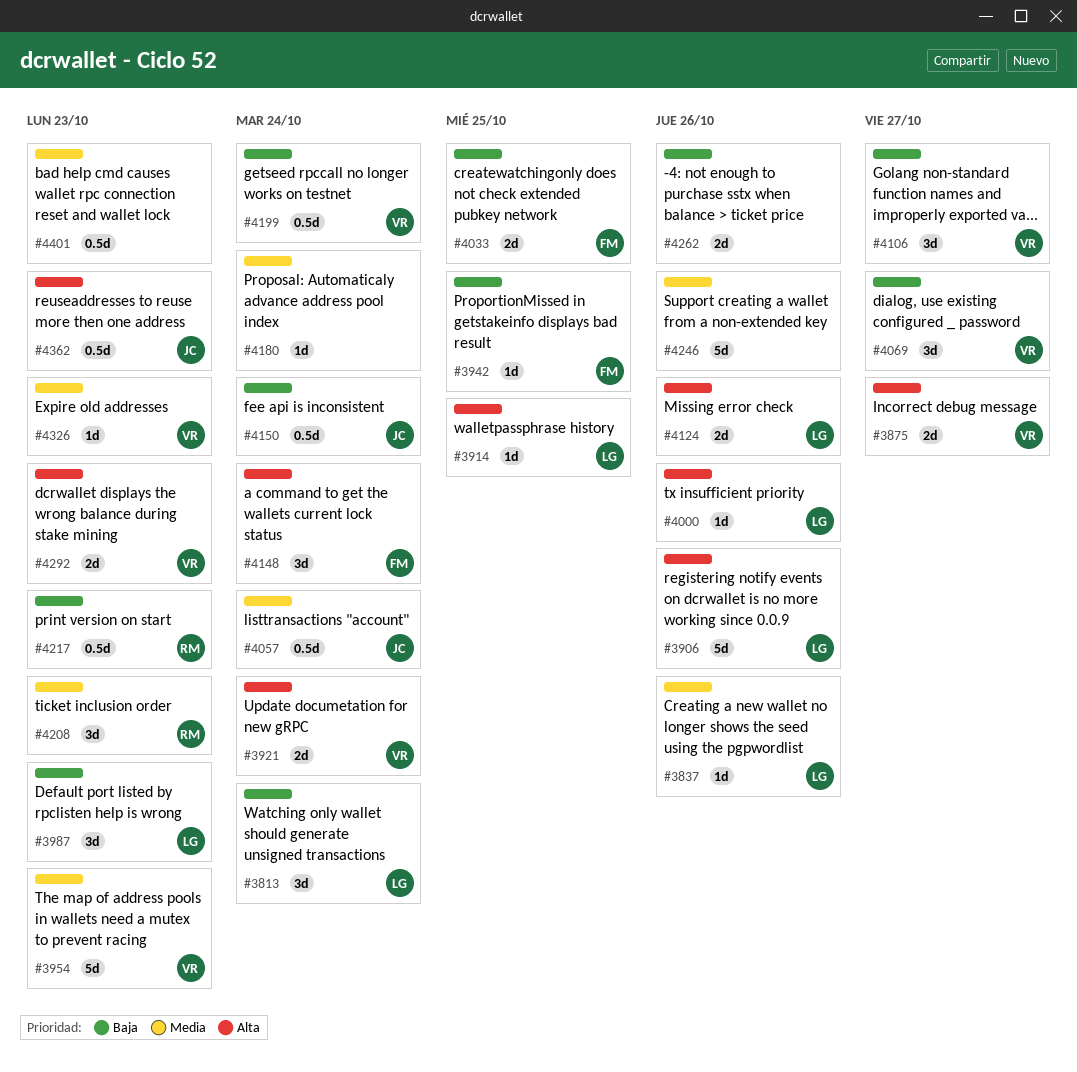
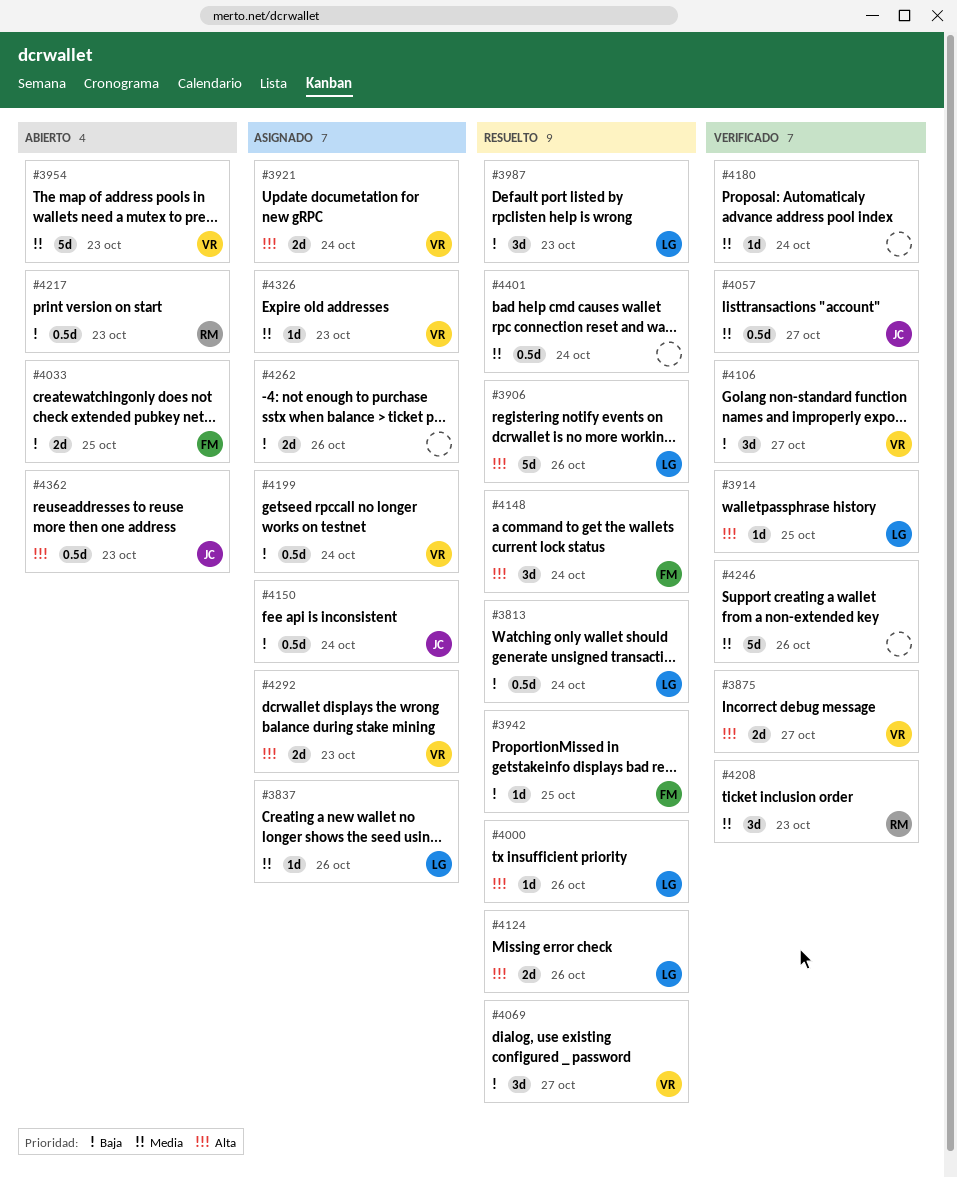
#3813, estimate: 3d -> 0.5d
#4057, due: Oct 24 -> Oct 27
#4401, due: Oct 23 -> Oct 24

